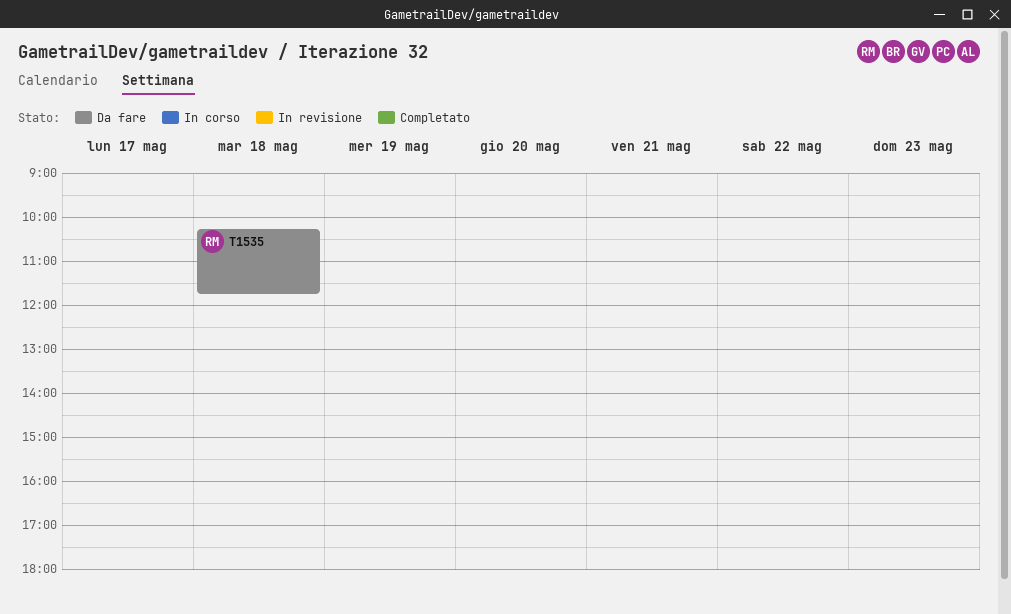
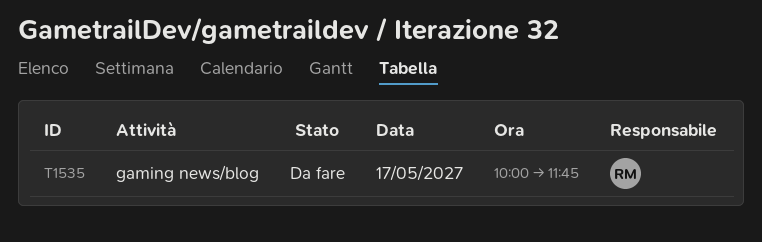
T1535, day: May 18 -> May 17
T1535, begins: 10:15 -> 10:00

